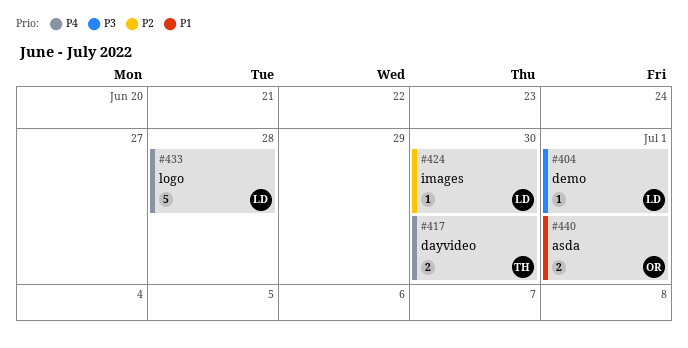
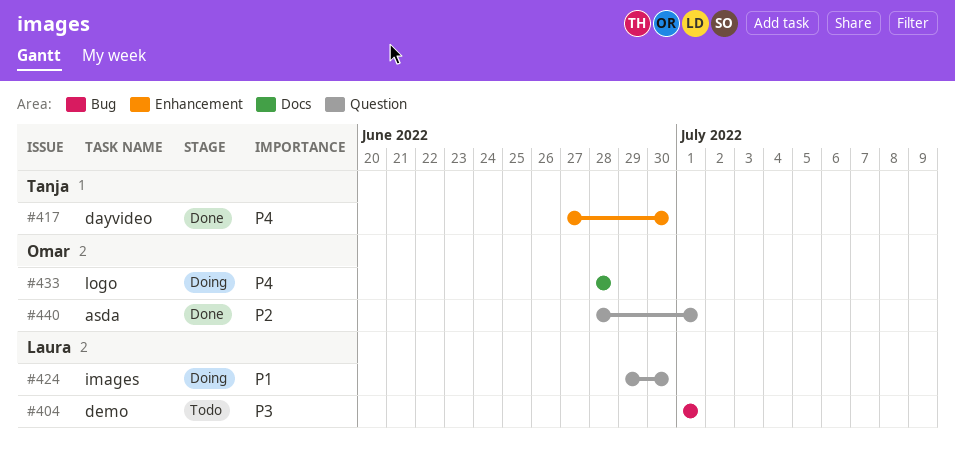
#424, priority: P2 -> P1
#433, owner: Laura -> Omar
#440, priority: P1 -> P2

